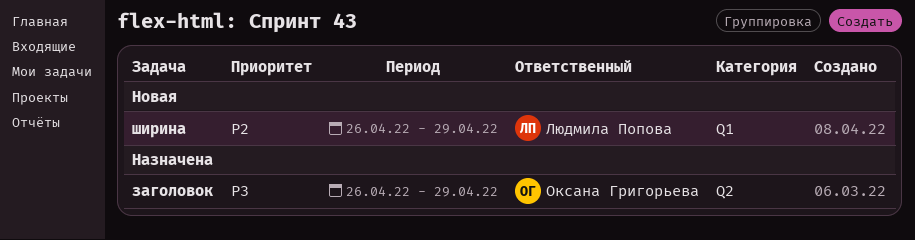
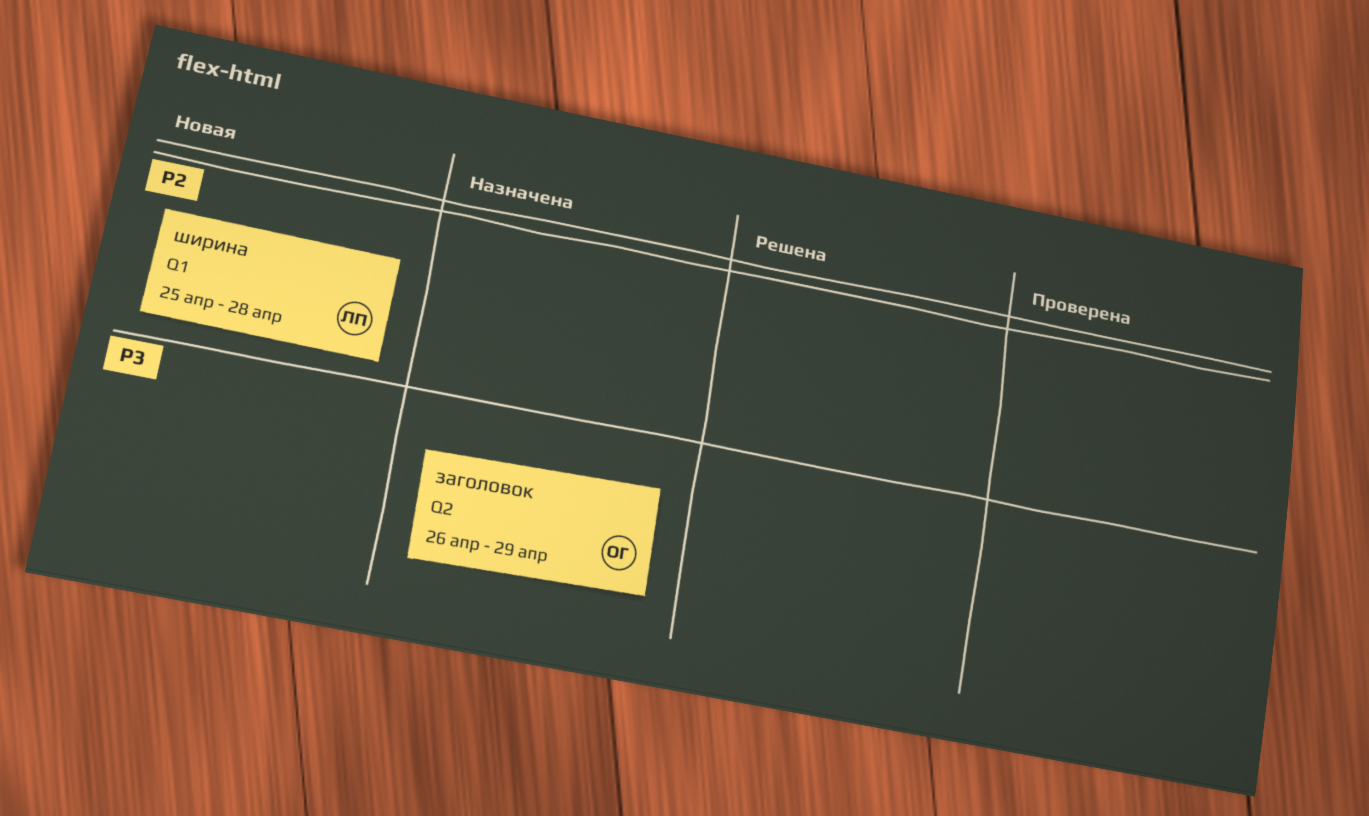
ширина, start: Apr 26 -> Apr 25
ширина, due: Apr 29 -> Apr 28

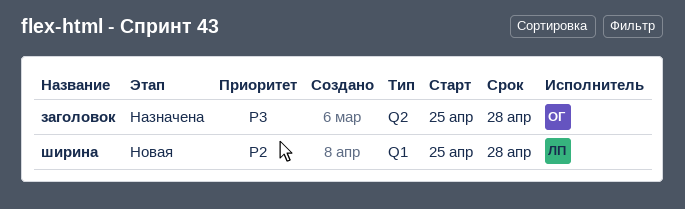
заголовок, start: Apr 26 -> Apr 25
заголовок, due: Apr 29 -> Apr 28

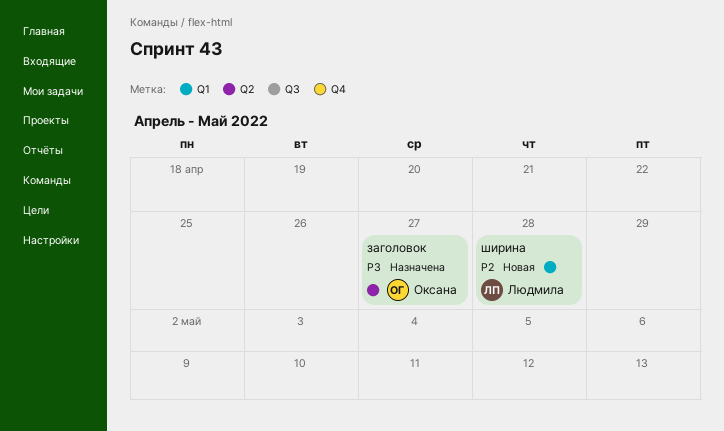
заголовок, due: Apr 28 -> Apr 27

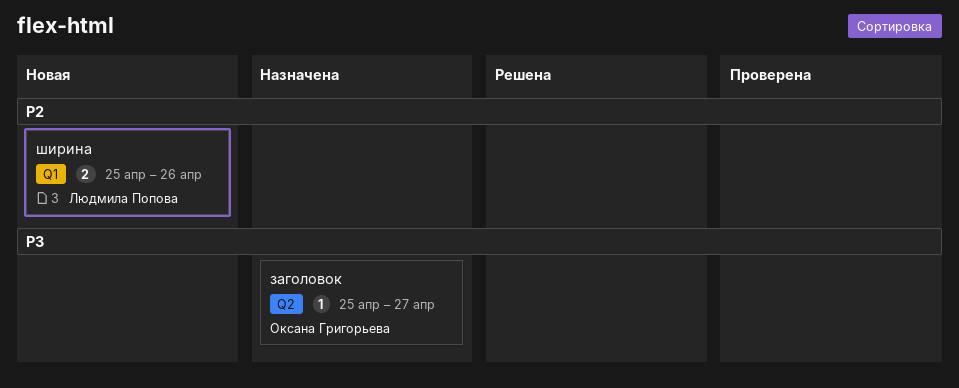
ширина, due: Apr 28 -> Apr 26

